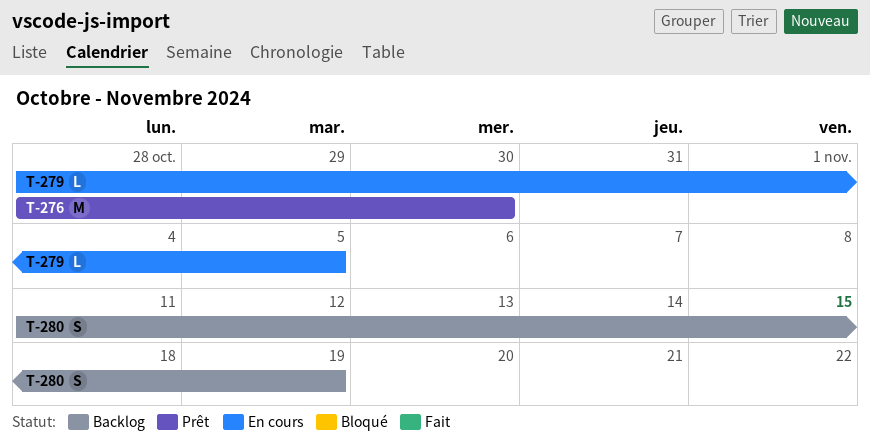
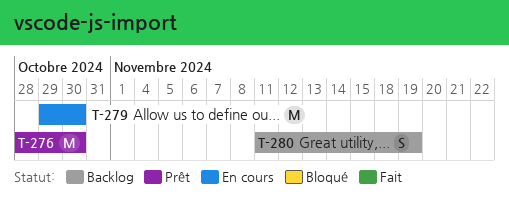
T-279, estimate: L -> M
T-279, start: Oct 28 -> Oct 29
T-279, due: Nov 5 -> Oct 30

